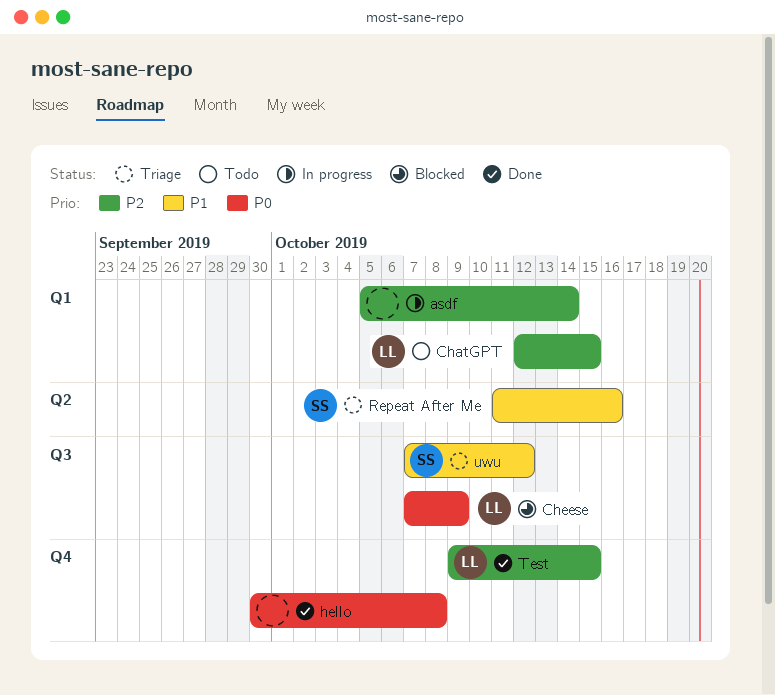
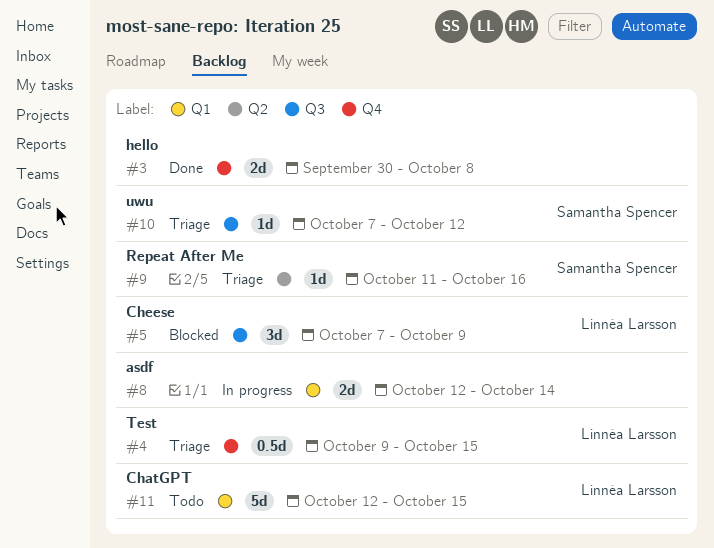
asdf, start: Oct 5 -> Oct 12
Test, status: Done -> Triage

